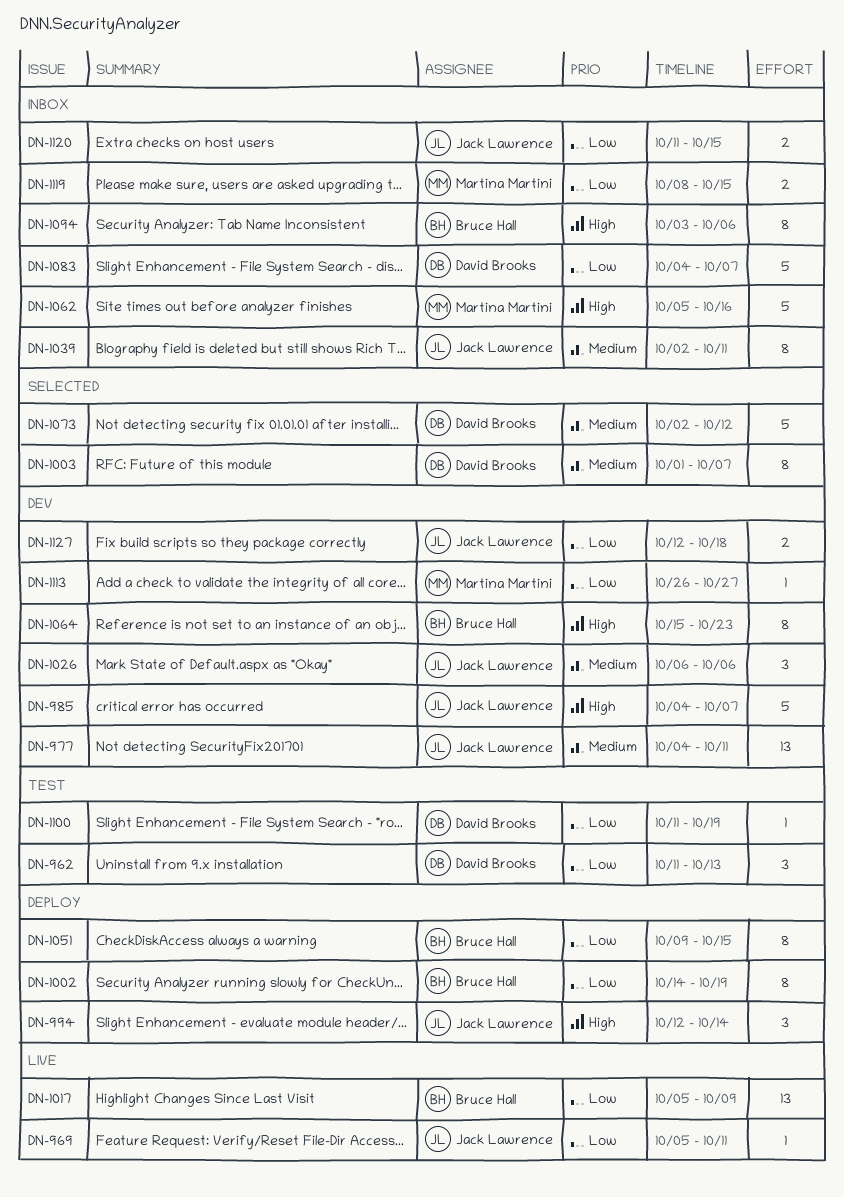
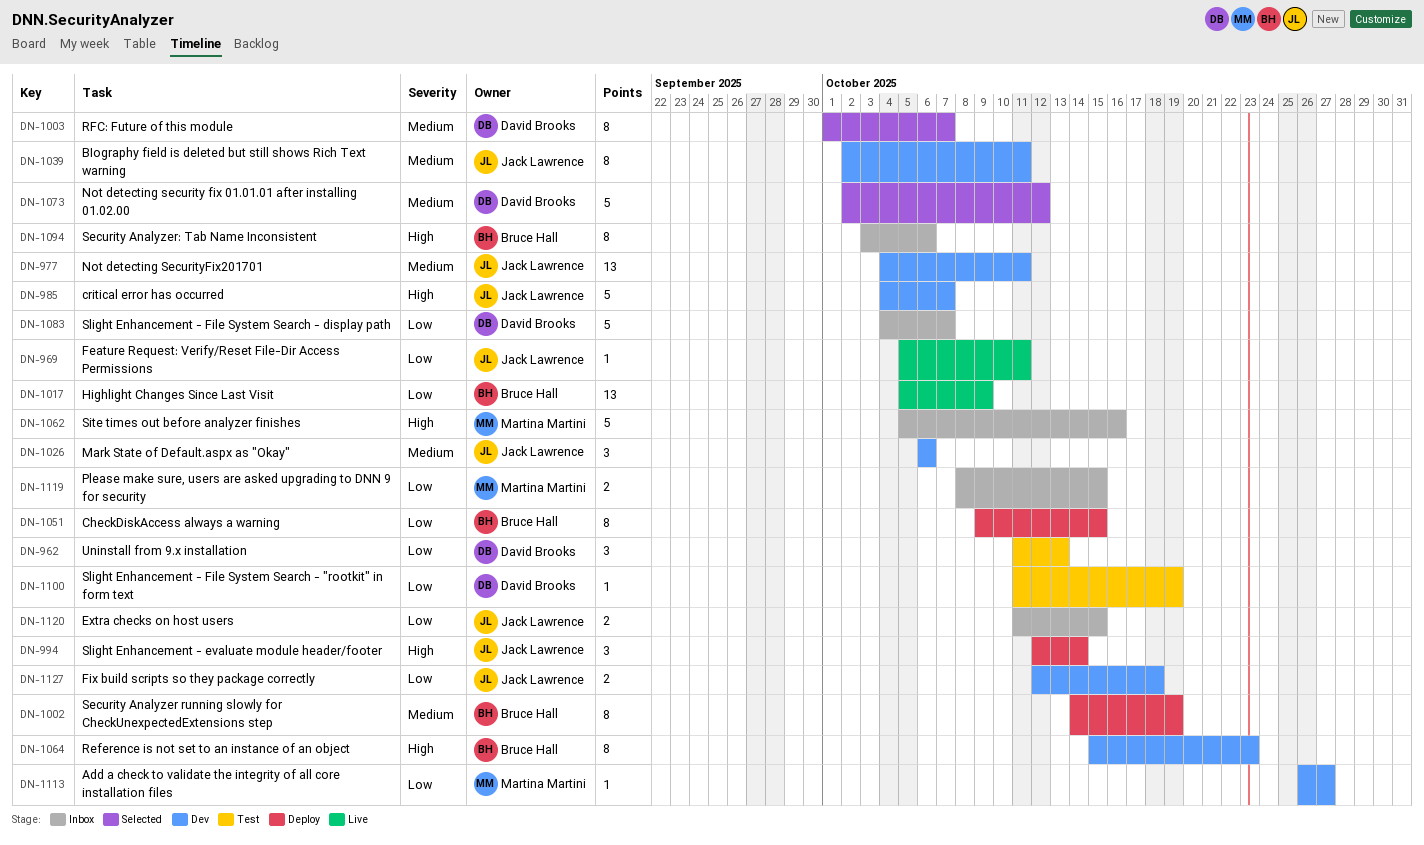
DN-1002, priority: Low -> Medium
DN-1039, status: Inbox -> Dev

